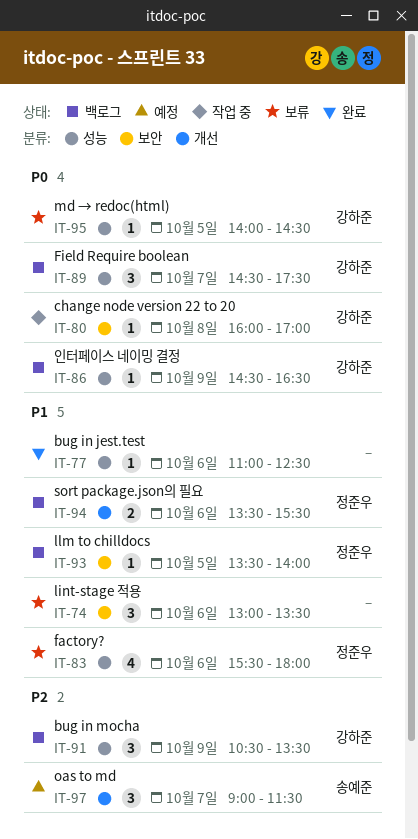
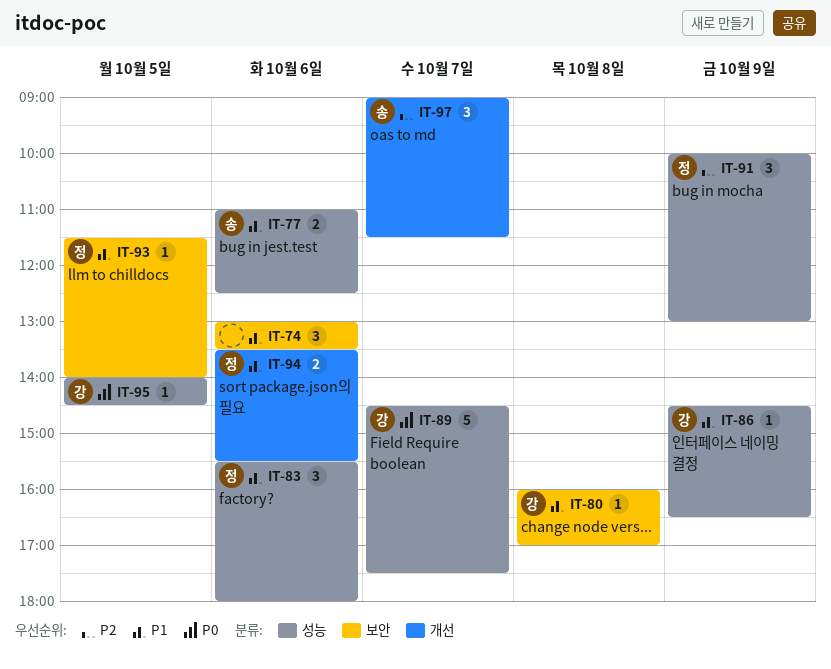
IT-77, owner: none -> 송예준
IT-77, estimate: 1 -> 2
IT-80, priority: P0 -> P1
IT-83, estimate: 4 -> 3
IT-86, priority: P0 -> P1
IT-89, estimate: 3 -> 5
IT-91, owner: 강하준 -> 정준우
IT-91, begins: 10:30 -> 10:00
IT-91, ends: 13:30 -> 13:00
IT-93, begins: 13:30 -> 11:30

